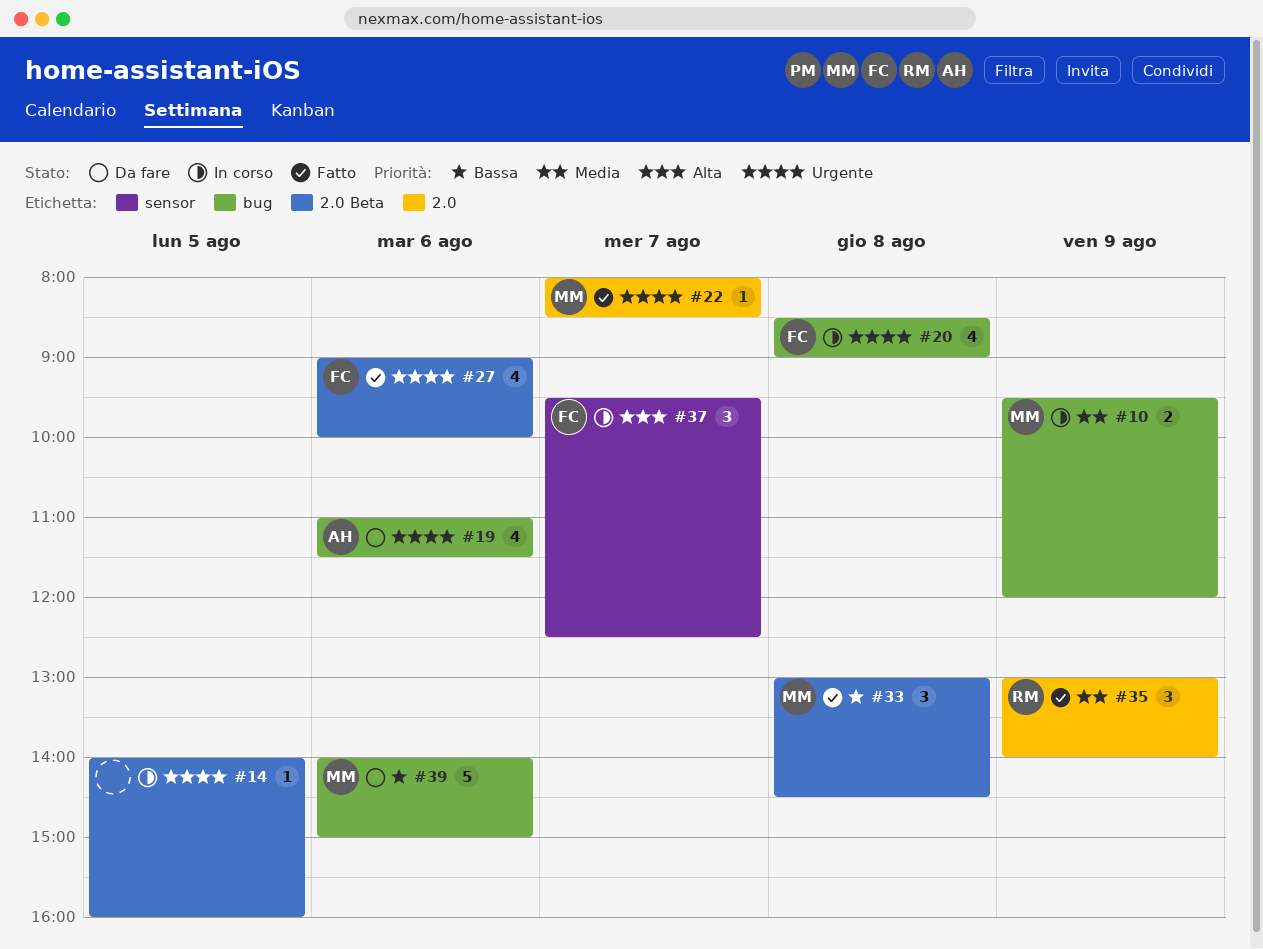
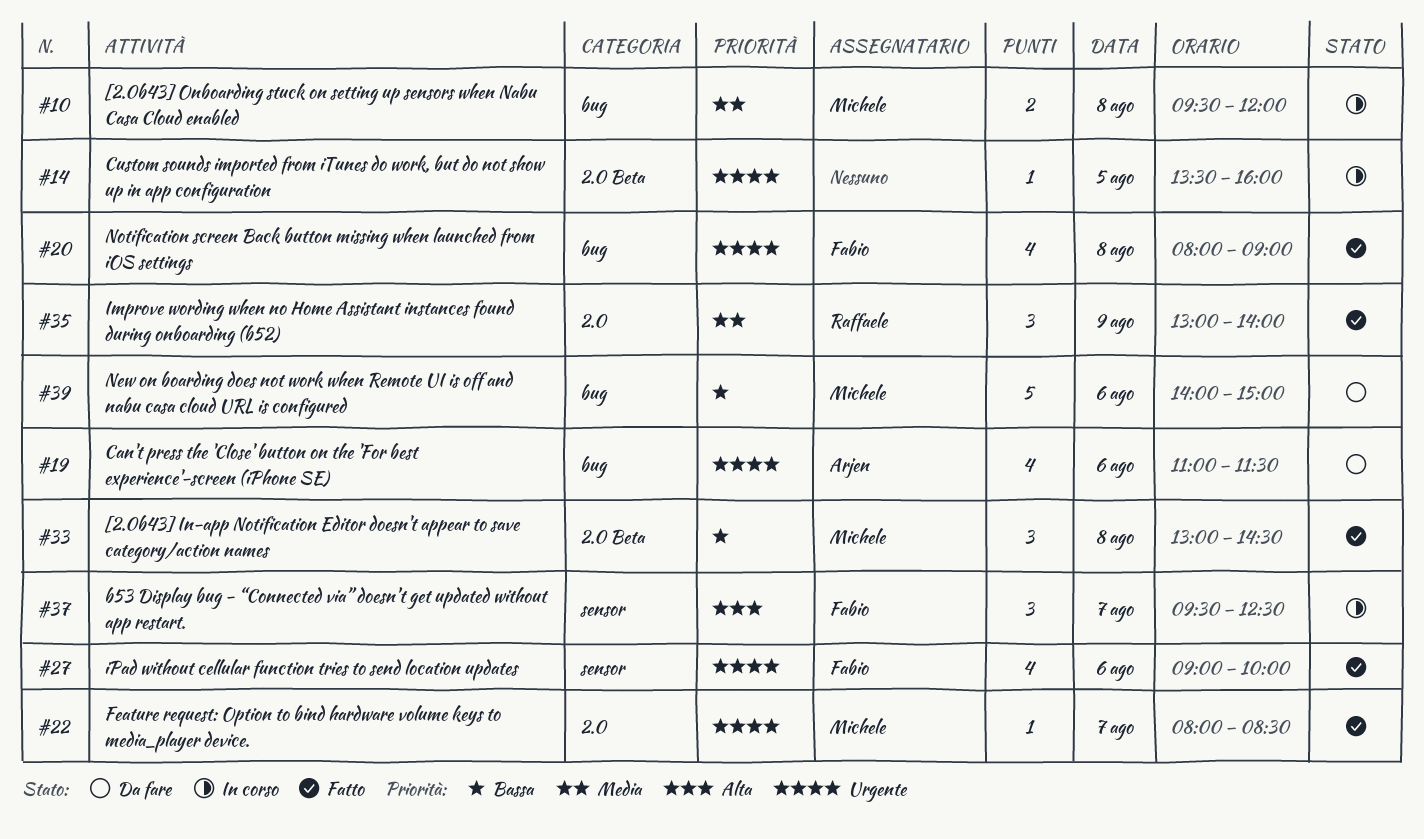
#10, day: Aug 9 -> Aug 8
#14, begins: 14:00 -> 13:30
#20, status: In corso -> Fatto
#20, begins: 08:30 -> 08:00
#27, label: 2.0 Beta -> sensor

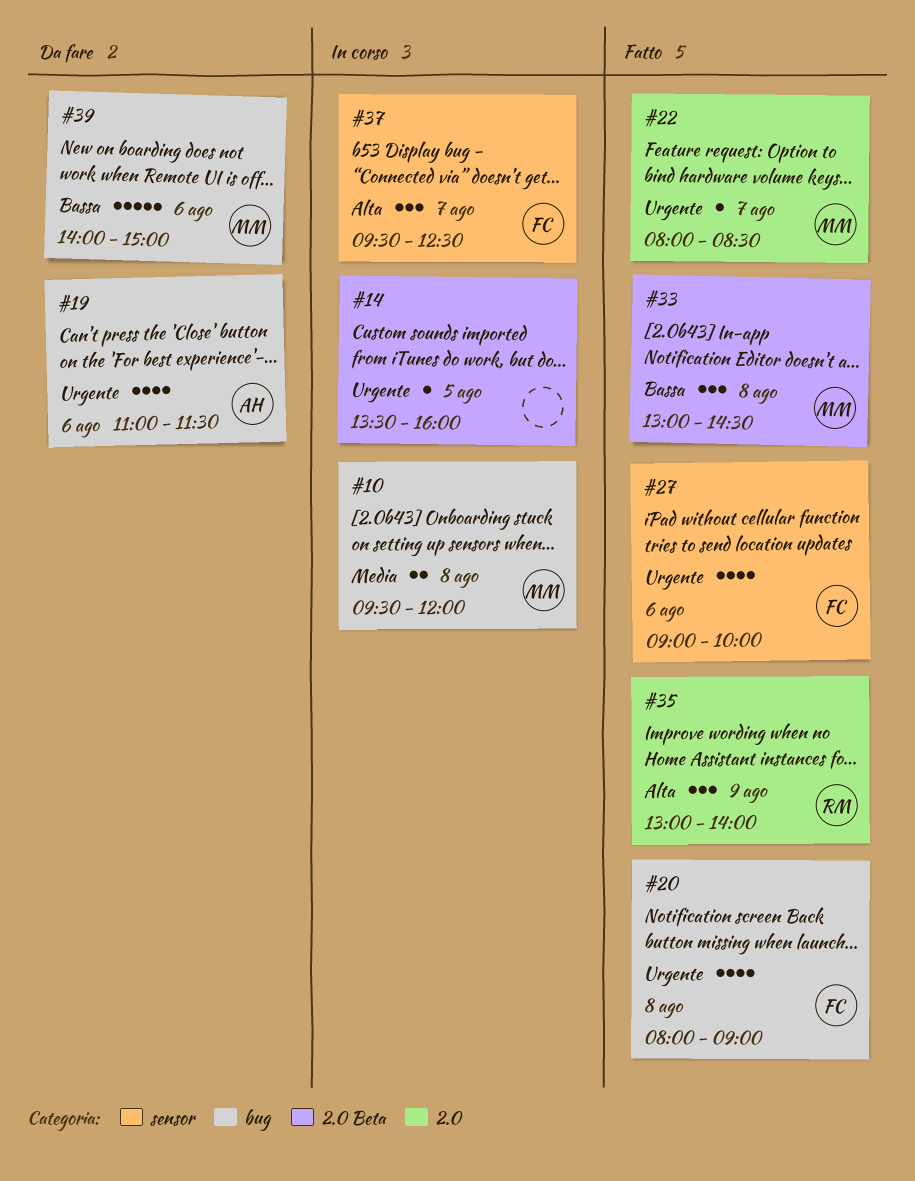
#35, priority: Media -> Alta

